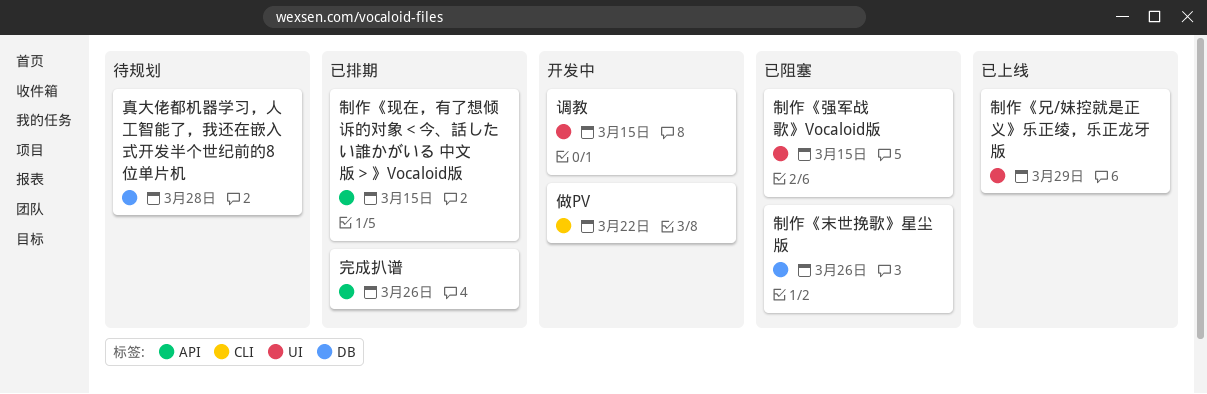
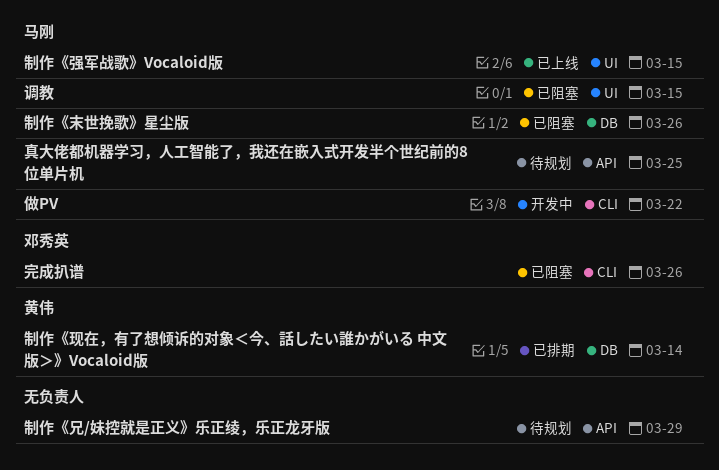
制作《兄/妹控就是正义》乐正绫，乐正龙牙版, status: 已上线 -> 待规划
制作《兄/妹控就是正义》乐正绫，乐正龙牙版, label: UI -> API
制作《强军战歌》Vocaloid版, status: 已阻塞 -> 已上线
制作《现在，有了想倾诉的对象＜今、話したい誰かがいる 中文版＞》Vocaloid版, label: API -> DB
制作《现在，有了想倾诉的对象＜今、話したい誰かがいる 中文版＞》Vocaloid版, due: Mar 15 -> Mar 14
完成扒谱, status: 已排期 -> 已阻塞
完成扒谱, label: API -> CLI
真大佬都机器学习，人工智能了，我还在嵌入式开发半个世纪前的8位单片机, label: DB -> API
真大佬都机器学习，人工智能了，我还在嵌入式开发半个世纪前的8位单片机, due: Mar 28 -> Mar 25
调教, status: 开发中 -> 已阻塞

